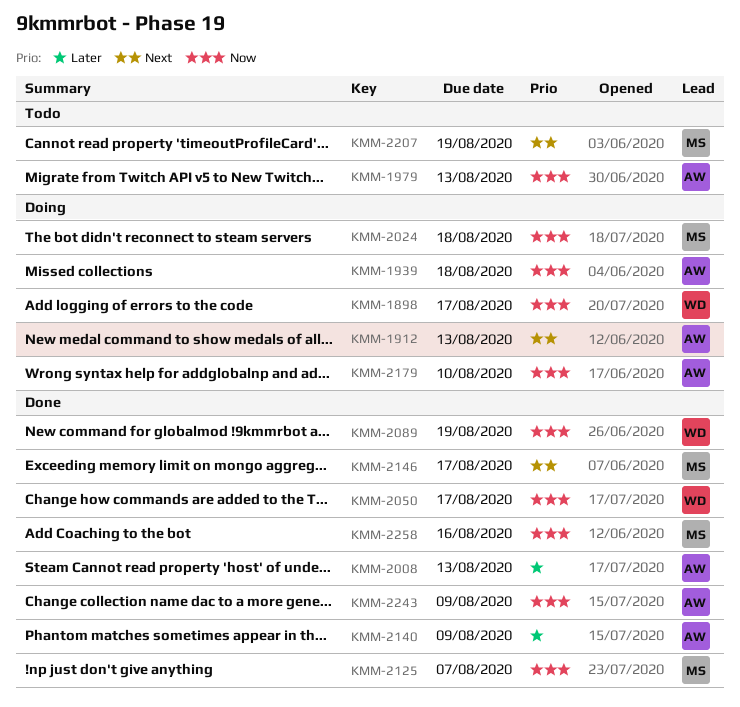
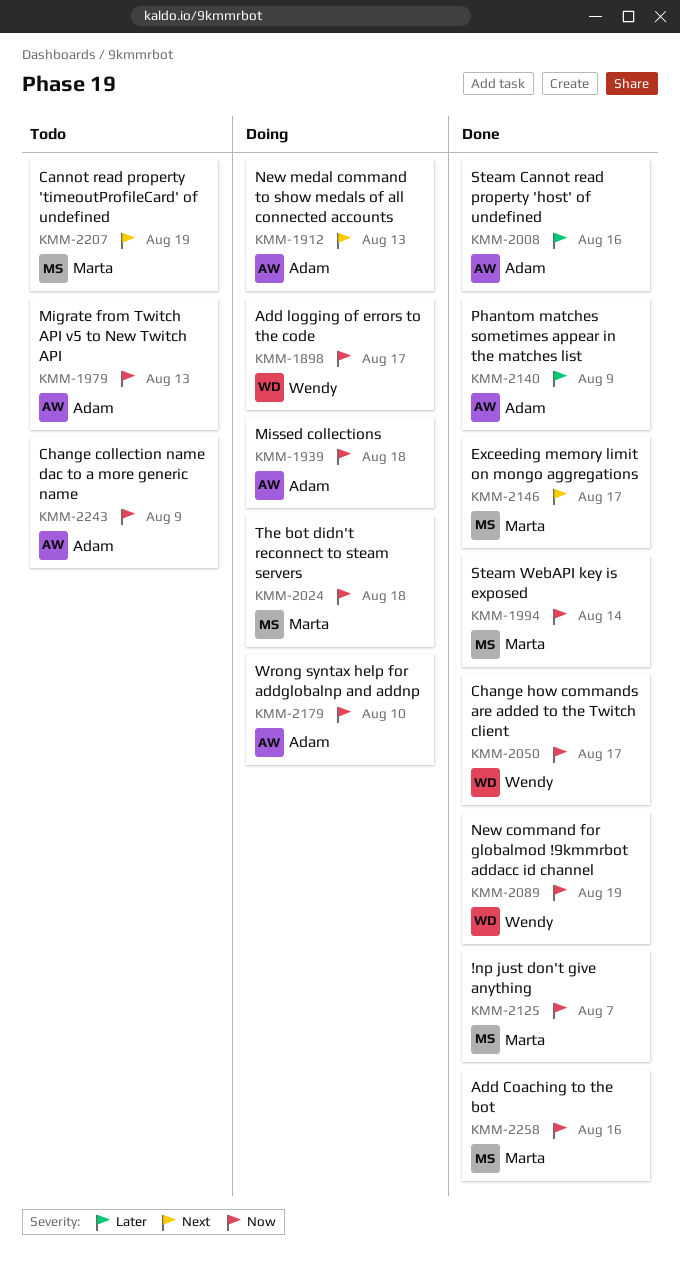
KMM-1994: none -> present
KMM-2008, due: Aug 13 -> Aug 16
KMM-2243, status: Done -> Todo

